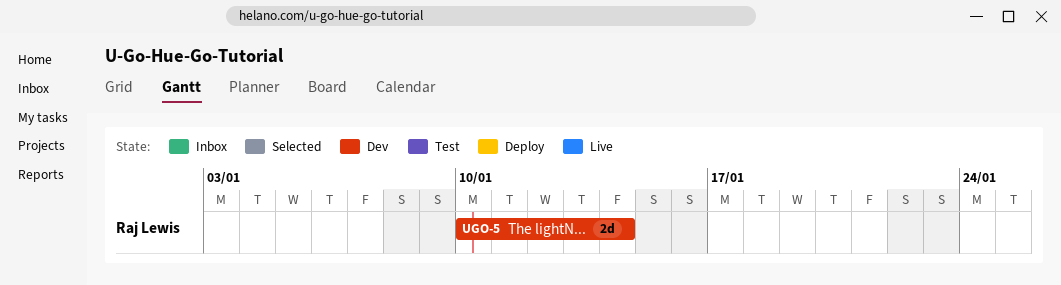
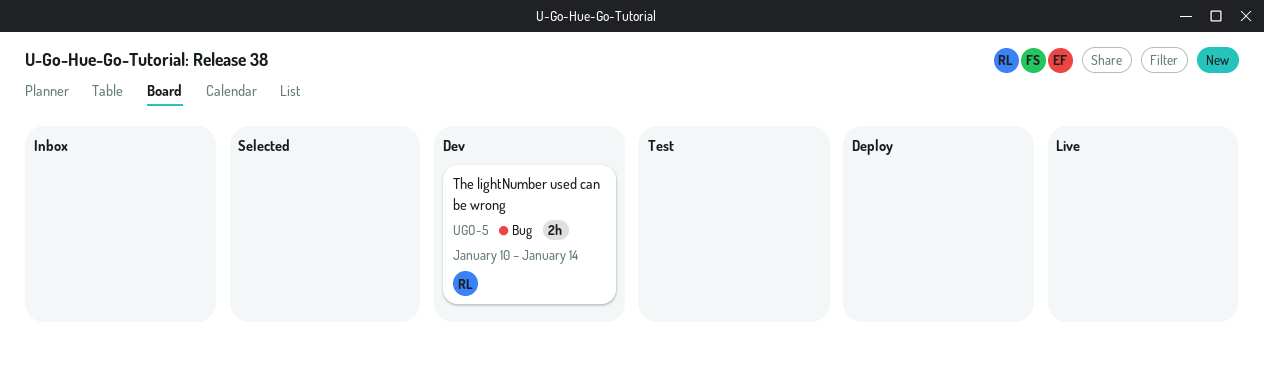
UGO-5, estimate: 2d -> 2h

